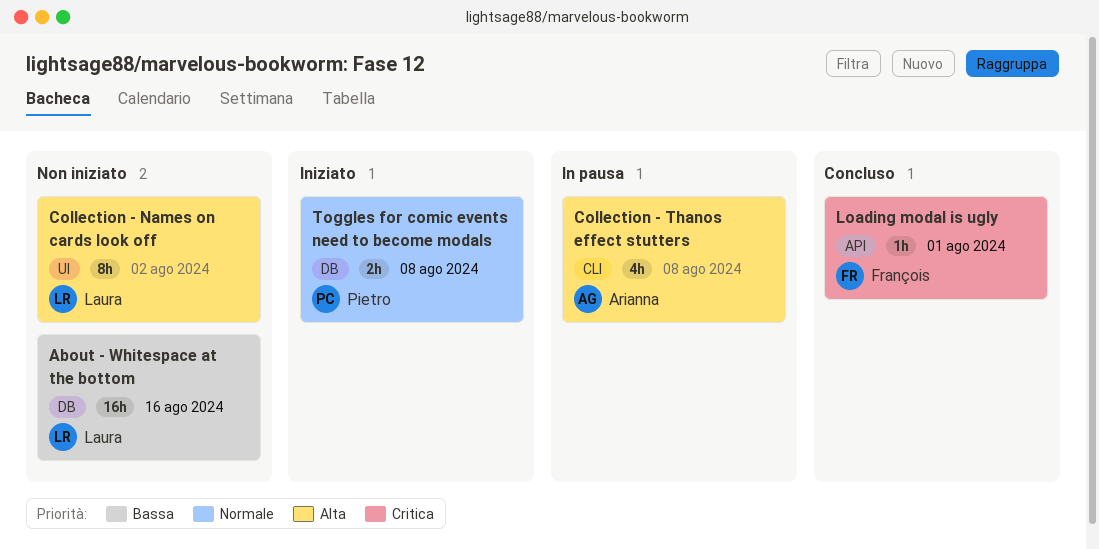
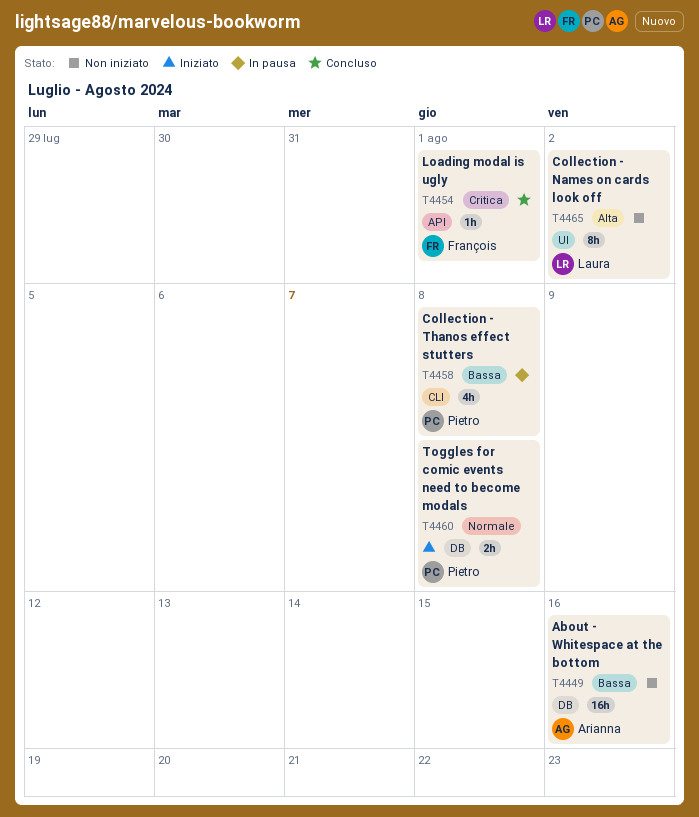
About - Whitespace at the bottom, owner: Laura -> Arianna
Collection - Thanos effect stutters, owner: Arianna -> Pietro
Collection - Thanos effect stutters, priority: Alta -> Bassa

